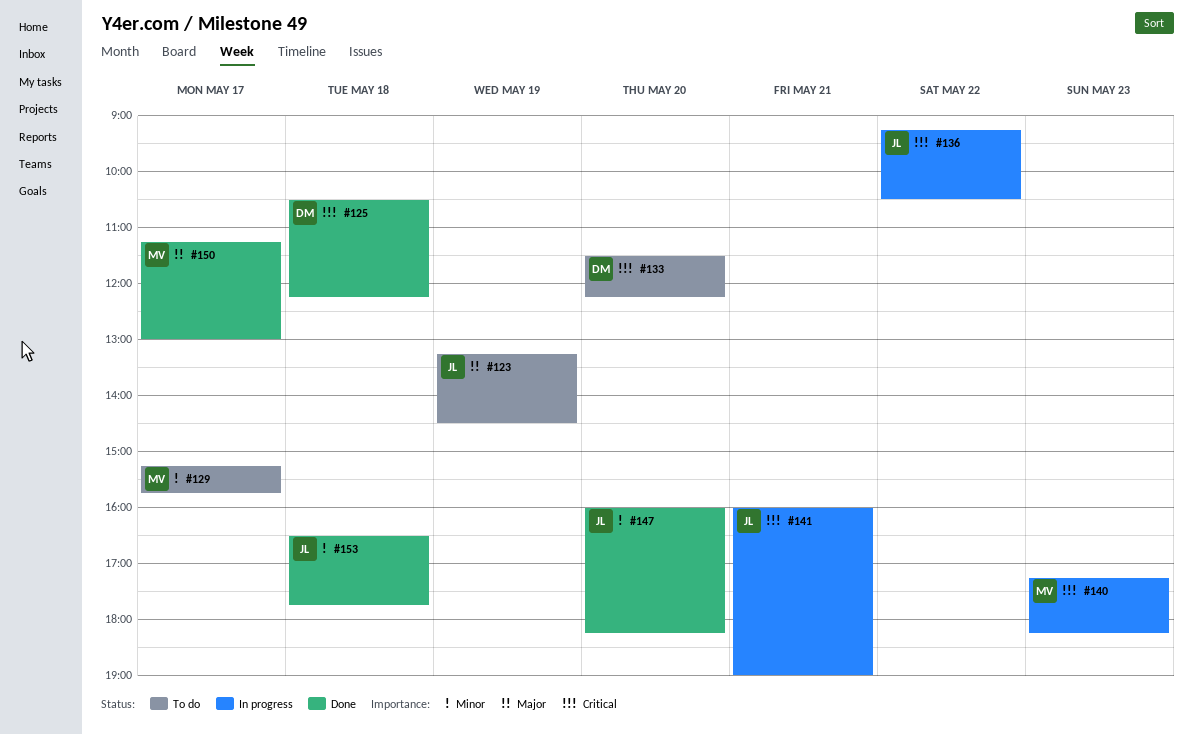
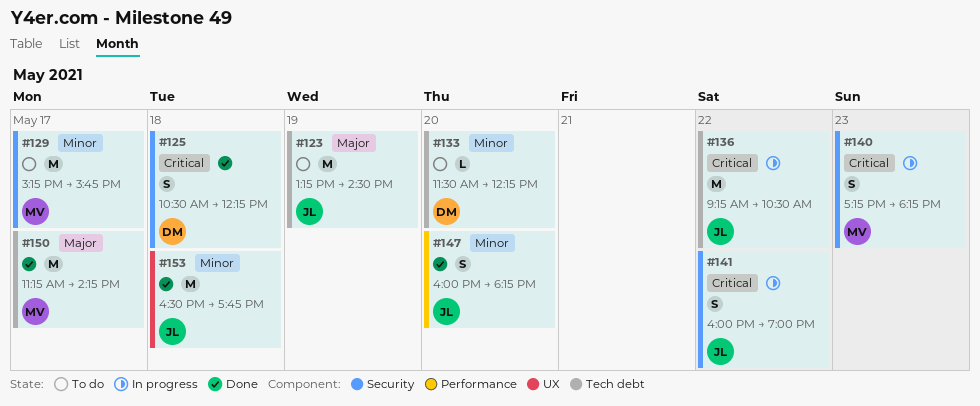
#133, priority: Critical -> Minor
#141, day: May 21 -> May 22
#150, ends: 13:00 -> 14:15

